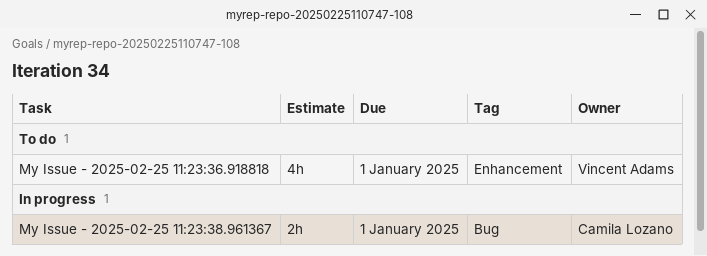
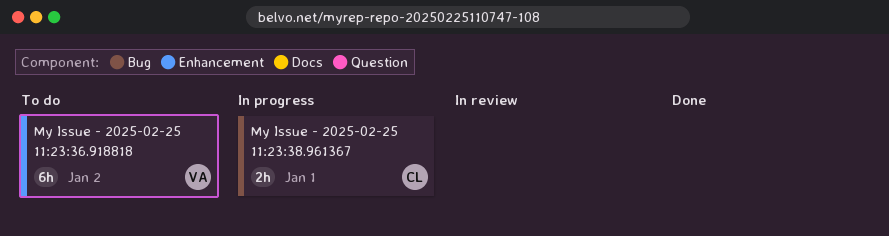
My Issue - 2025-02-25 11:23:36.918818, estimate: 4h -> 6h
My Issue - 2025-02-25 11:23:36.918818, due: Jan 1 -> Jan 2

